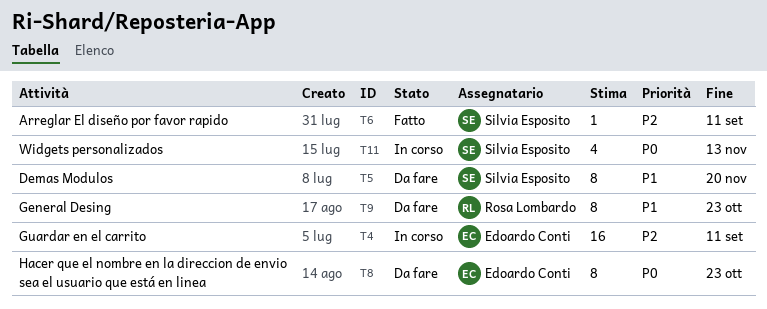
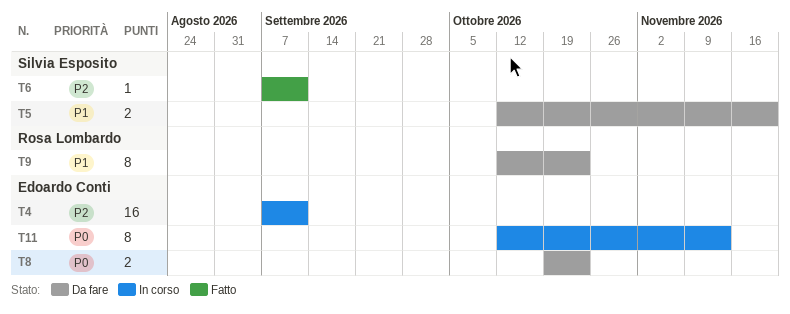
T5, estimate: 8 -> 2
T8, estimate: 8 -> 2
T11, owner: Silvia Esposito -> Edoardo Conti
T11, estimate: 4 -> 8

